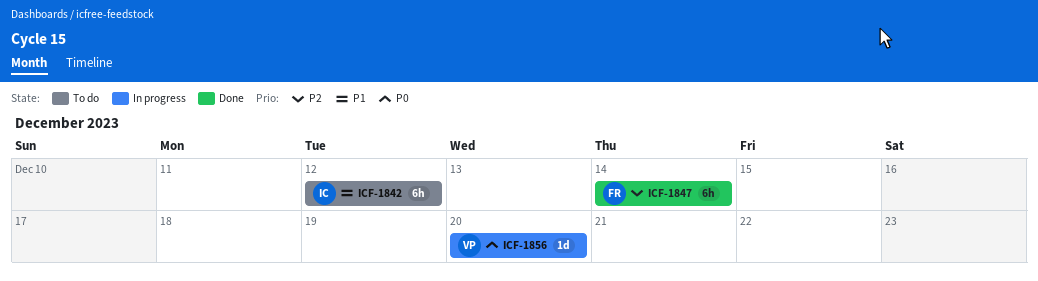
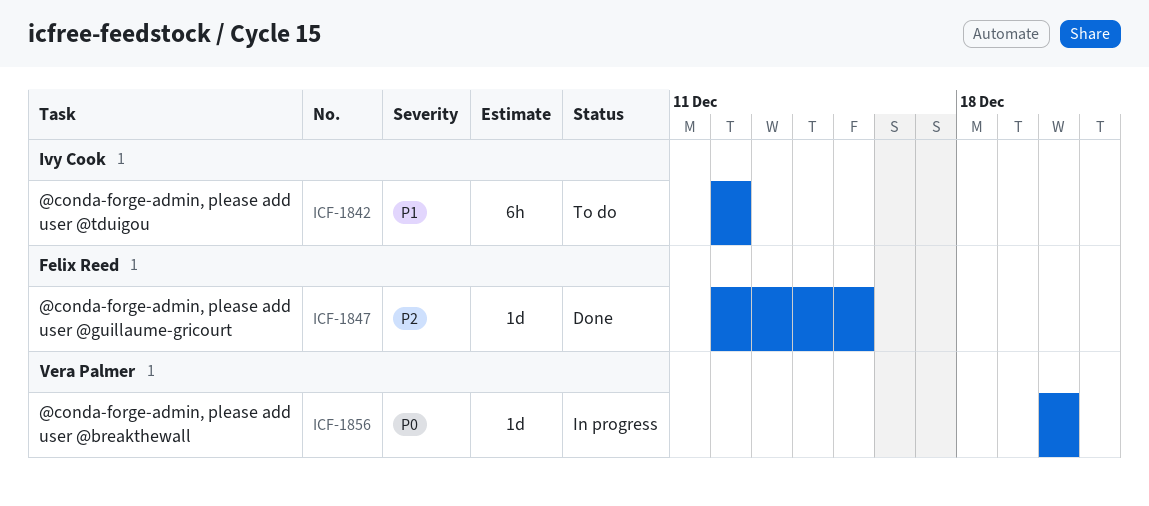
ICF-1847, estimate: 6h -> 1d
ICF-1847, start: Dec 14 -> Dec 12
ICF-1847, due: Dec 14 -> Dec 15

